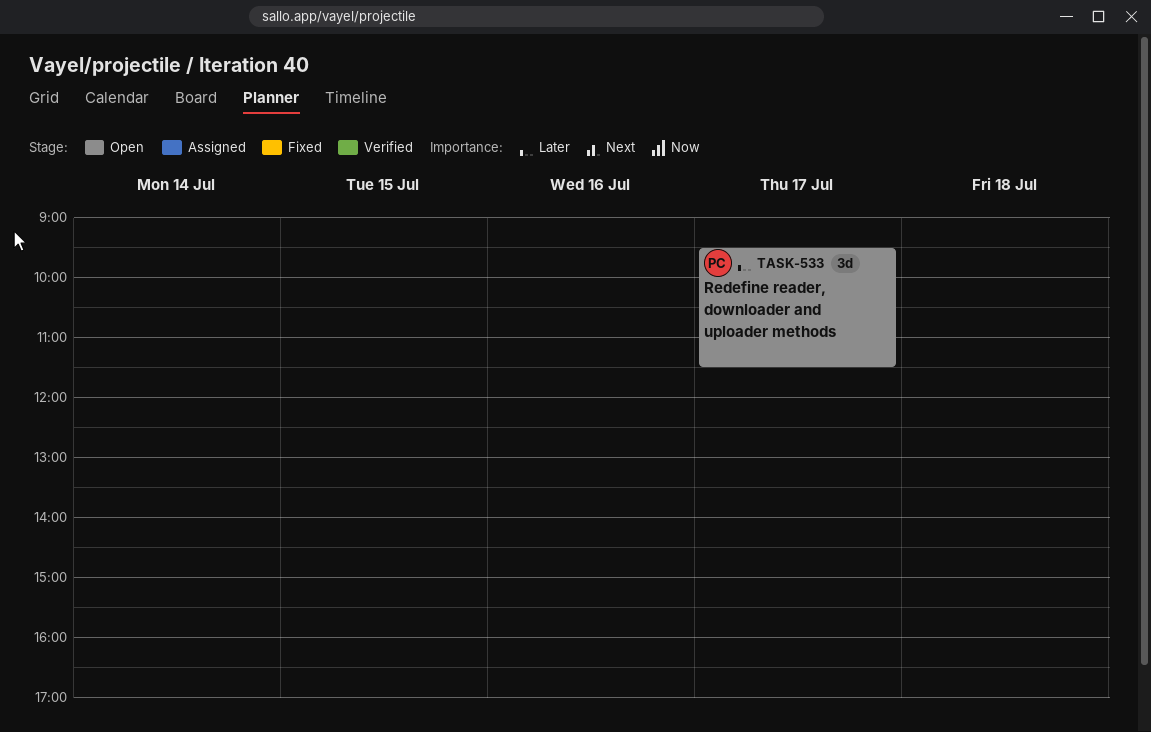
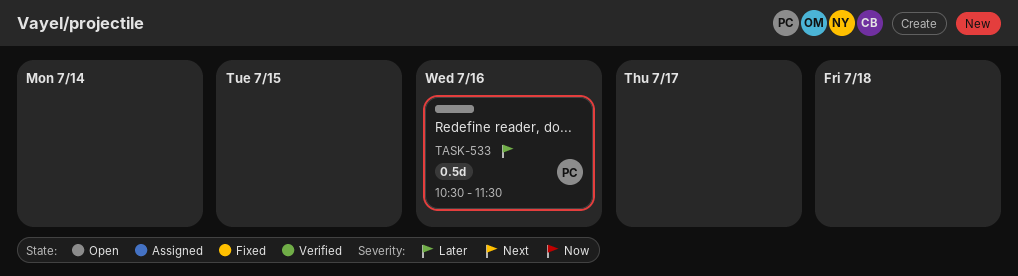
TASK-533, estimate: 3d -> 0.5d
TASK-533, day: Jul 17 -> Jul 16
TASK-533, begins: 09:30 -> 10:30

